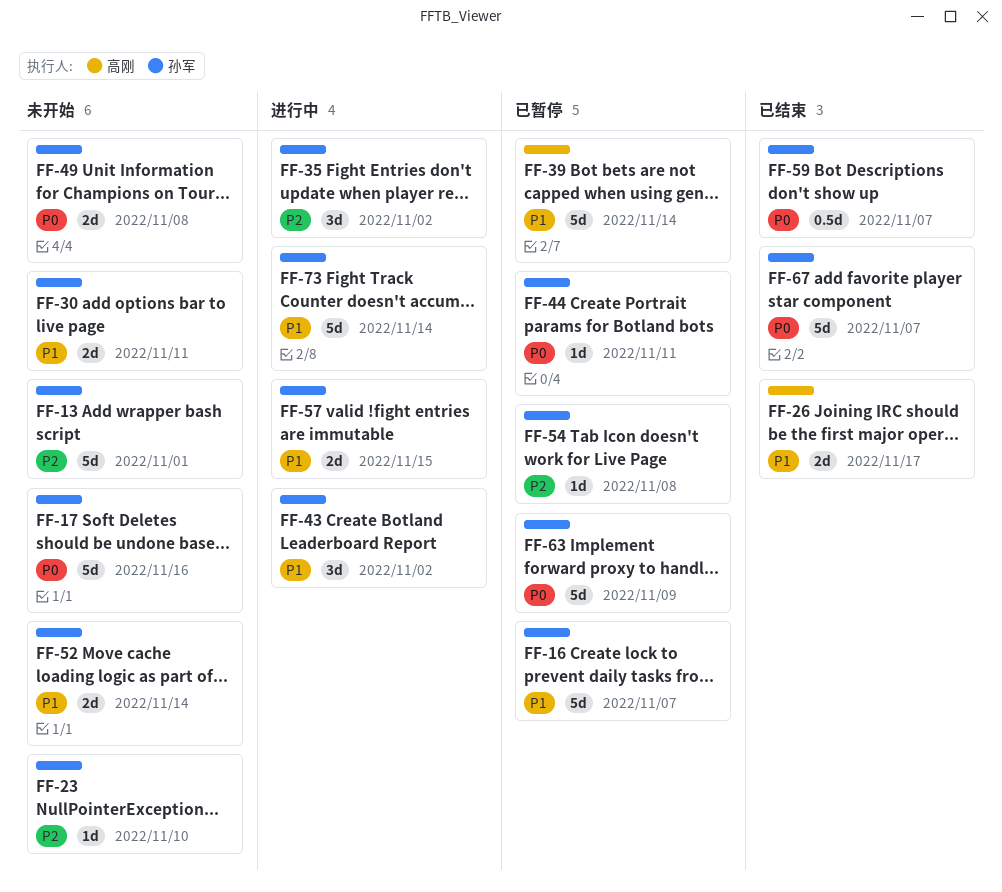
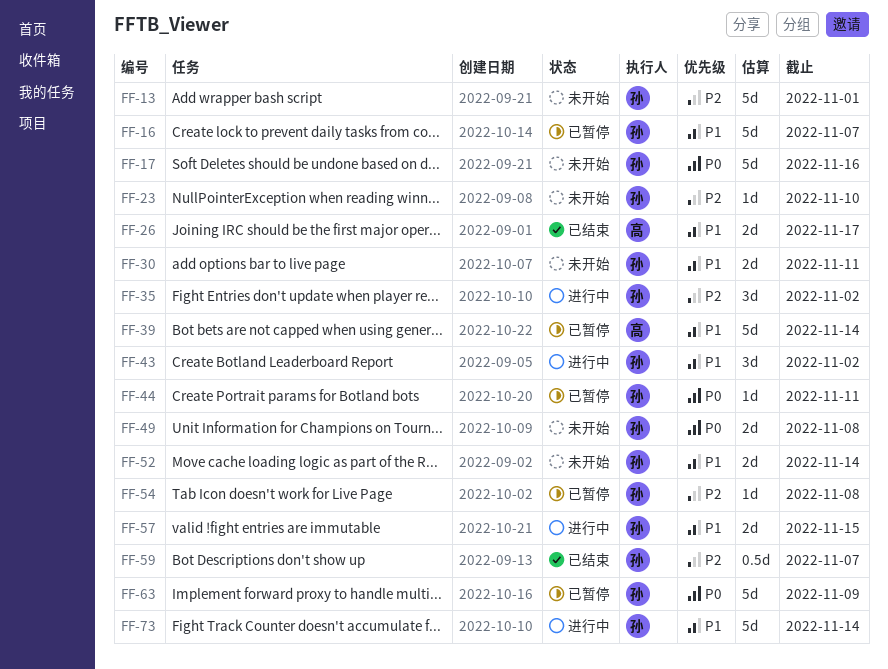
FF-59, priority: P0 -> P2
FF-67: present -> none

